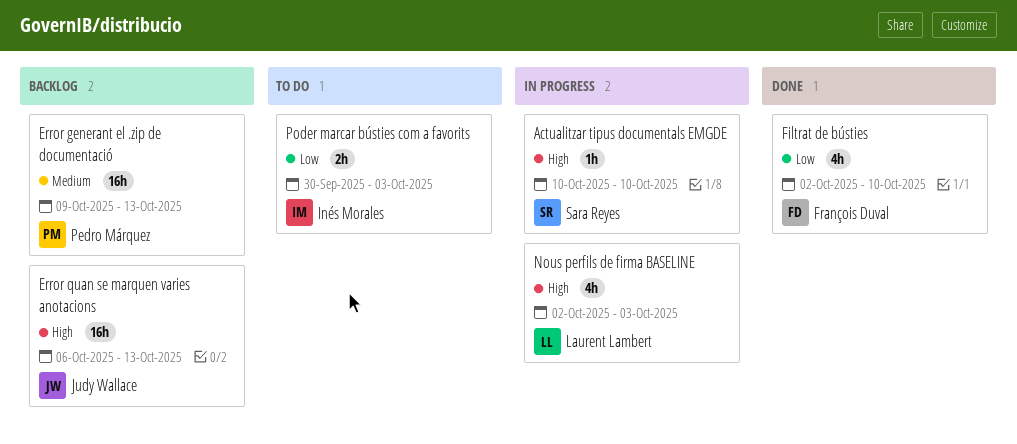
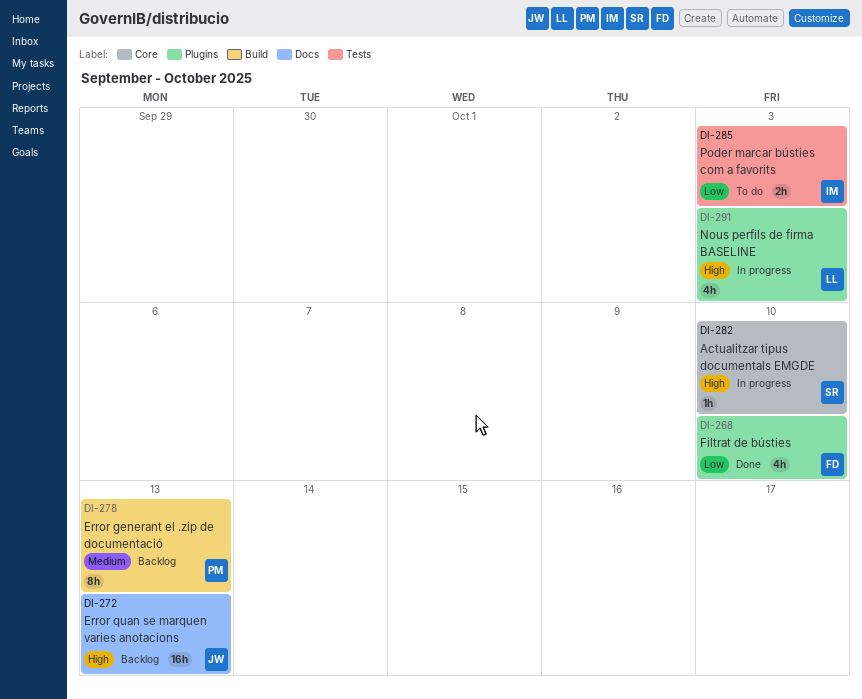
Error generant el .zip de documentació, estimate: 16h -> 8h

